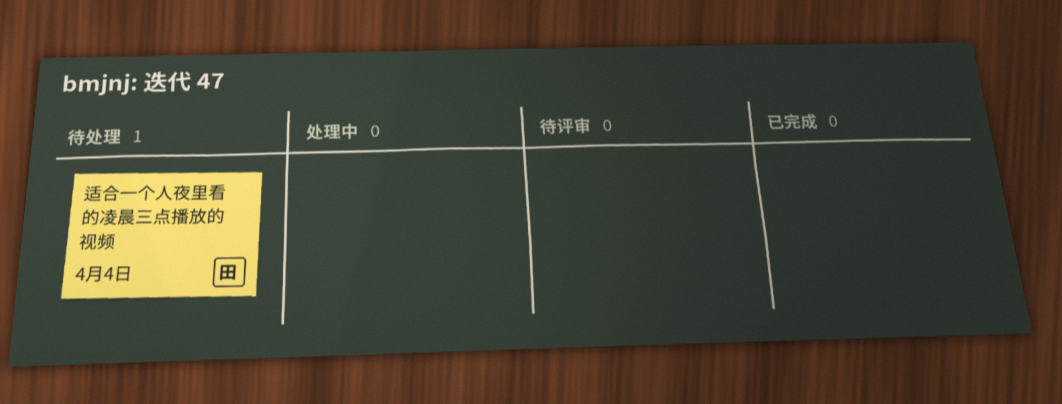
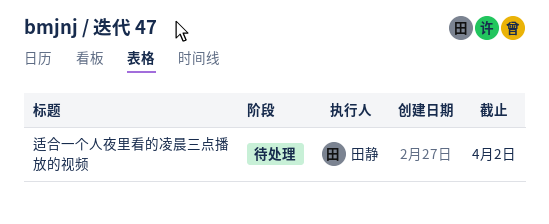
适合一个人夜里看的凌晨三点播放的视频, due: Apr 4 -> Apr 2

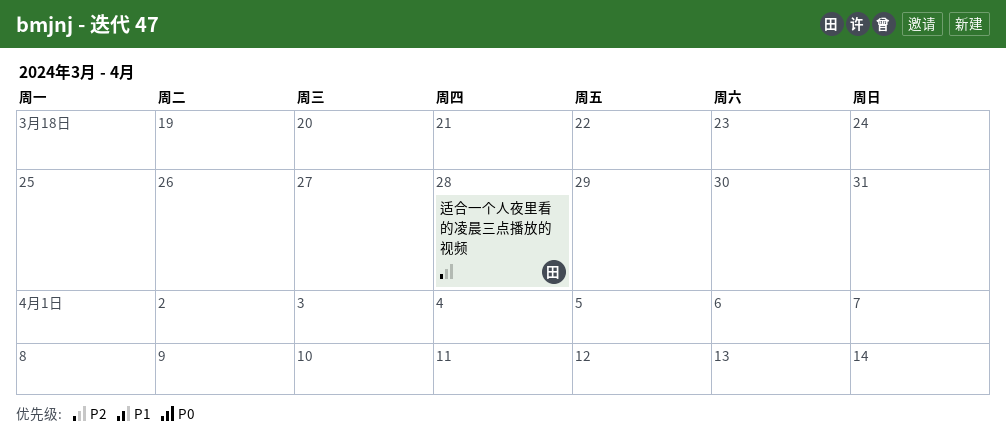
适合一个人夜里看的凌晨三点播放的视频, due: Apr 2 -> Mar 28

